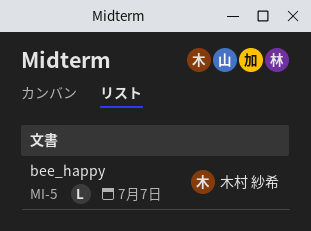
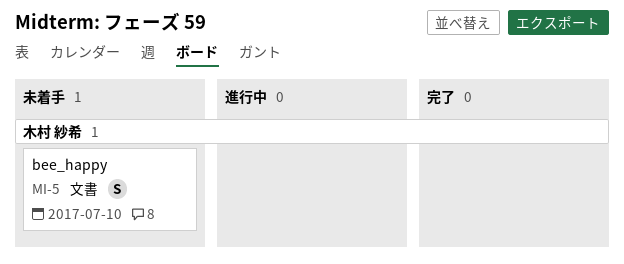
MI-5, estimate: L -> S
MI-5, due: Jul 7 -> Jul 10

